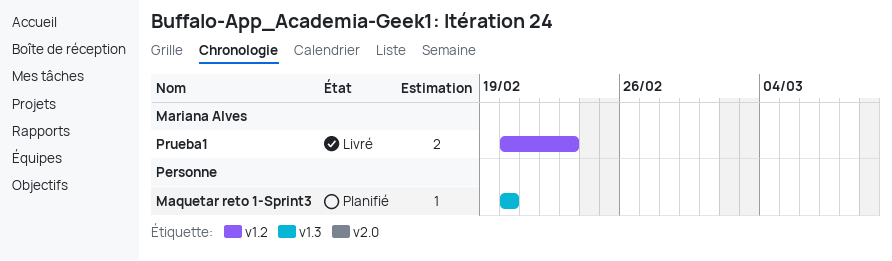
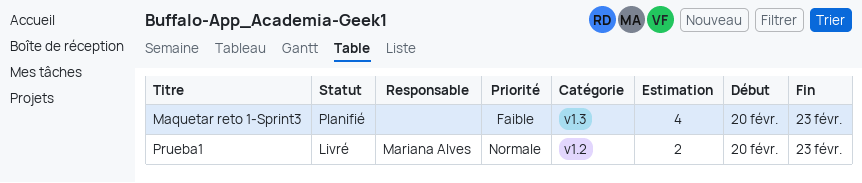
Maquetar reto 1-Sprint3, estimate: 1 -> 4
Maquetar reto 1-Sprint3, due: Feb 20 -> Feb 23

